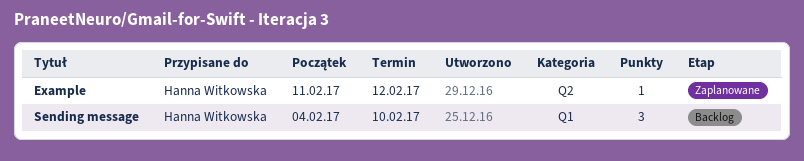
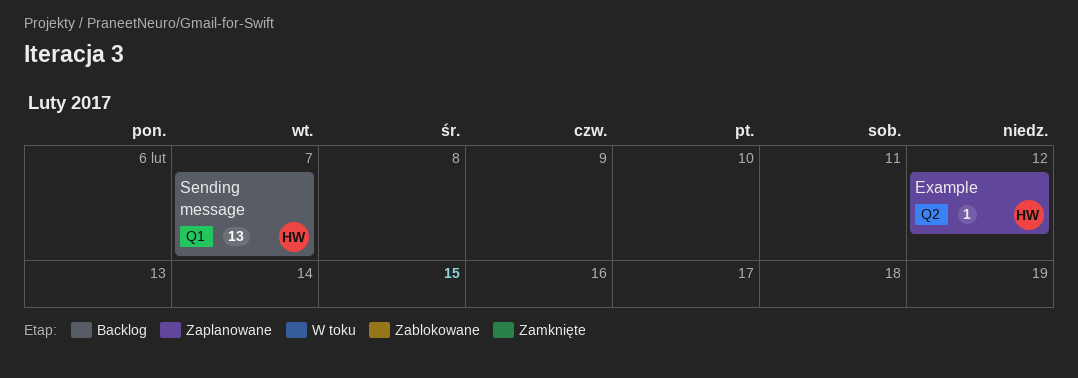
Sending message, estimate: 3 -> 13
Sending message, due: Feb 10 -> Feb 7

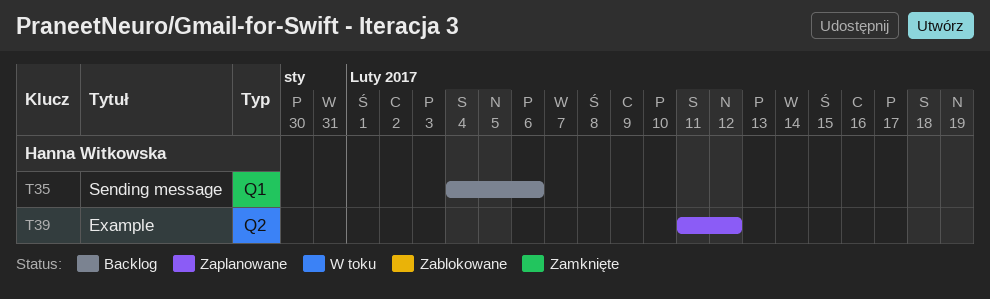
Sending message, due: Feb 7 -> Feb 6

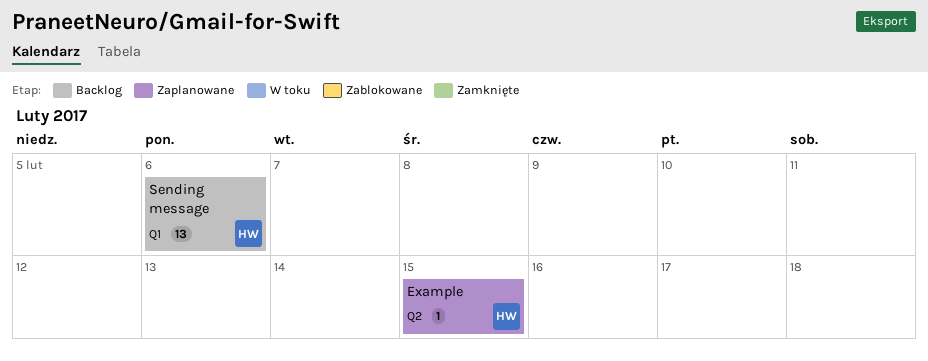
Example, due: Feb 12 -> Feb 15

